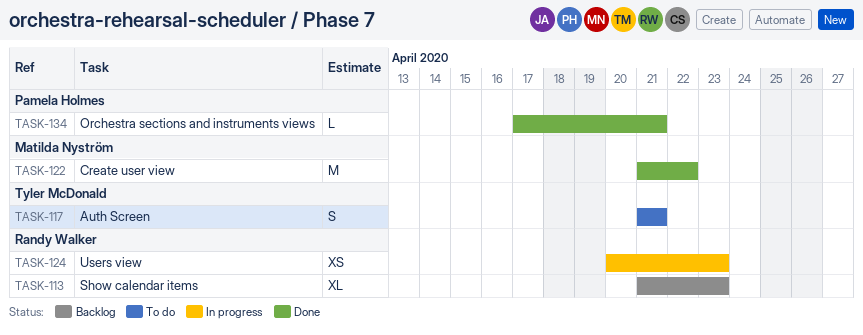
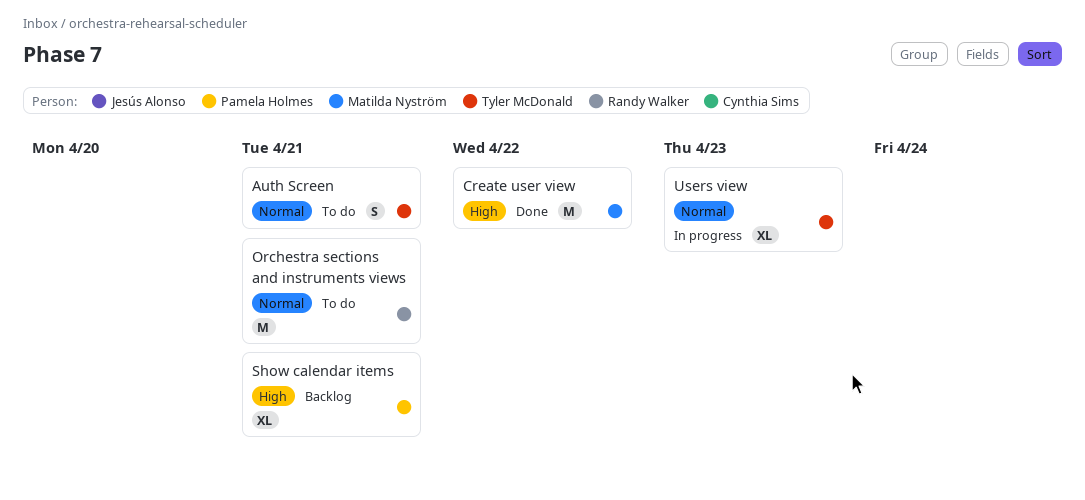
Orchestra sections and instruments views, status: Done -> To do
Orchestra sections and instruments views, owner: Pamela Holmes -> Randy Walker
Orchestra sections and instruments views, estimate: L -> M
Show calendar items, owner: Randy Walker -> Pamela Holmes
Show calendar items, due: Apr 23 -> Apr 21
Users view, owner: Randy Walker -> Tyler McDonald
Users view, estimate: XS -> XL

